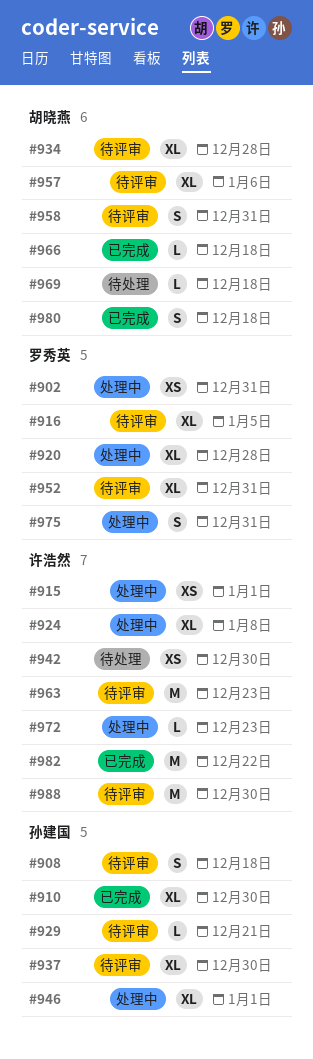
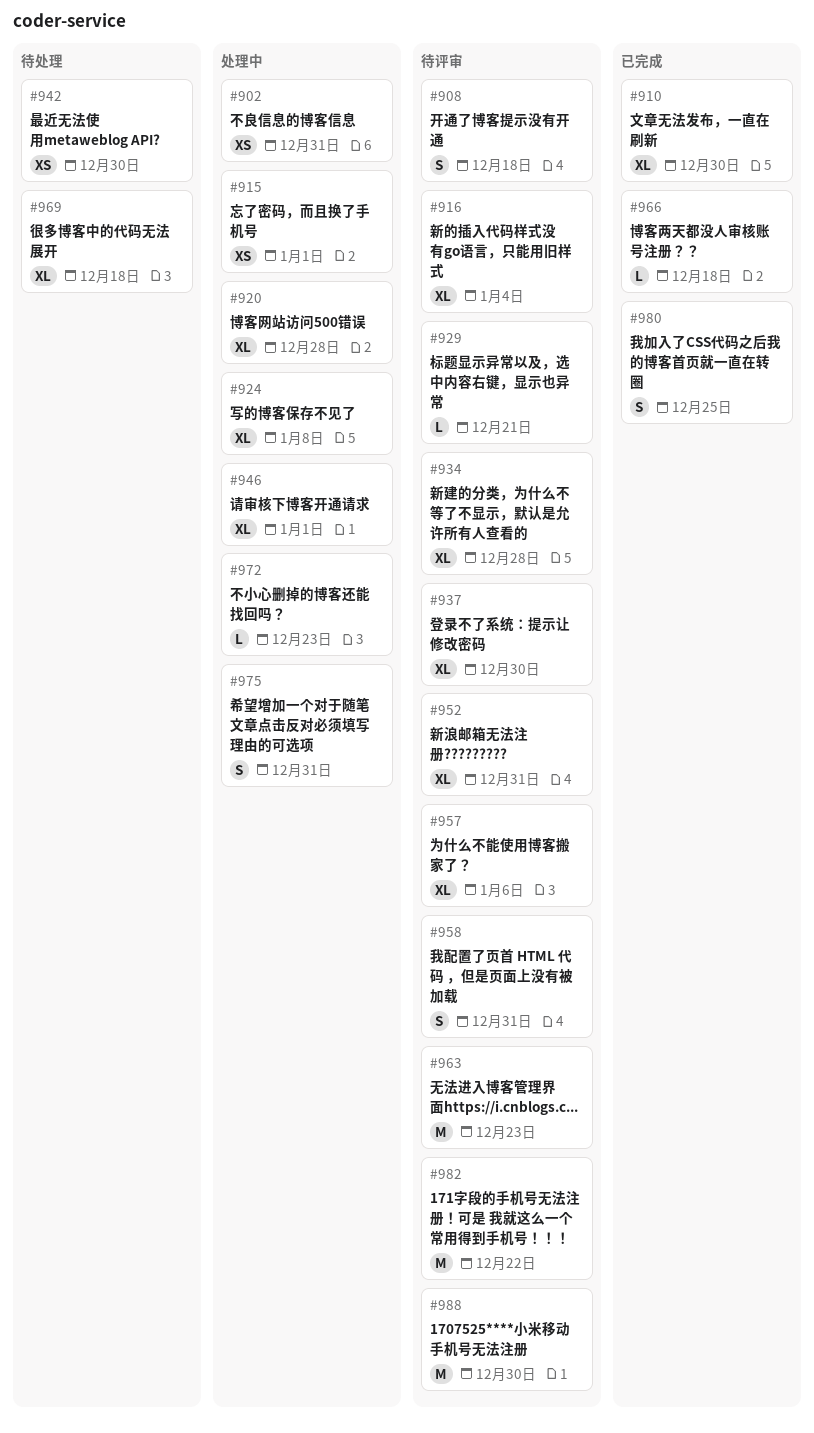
#916, due: Jan 5 -> Jan 4
#969, estimate: L -> XL
#980, due: Dec 18 -> Dec 25
#982, status: 已完成 -> 待评审

